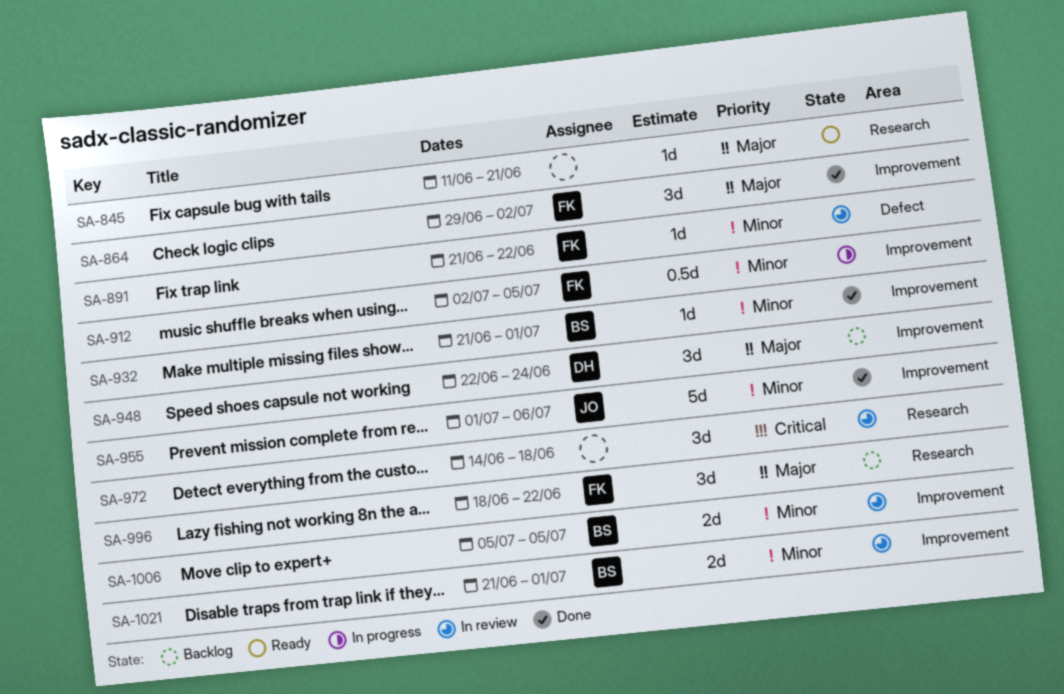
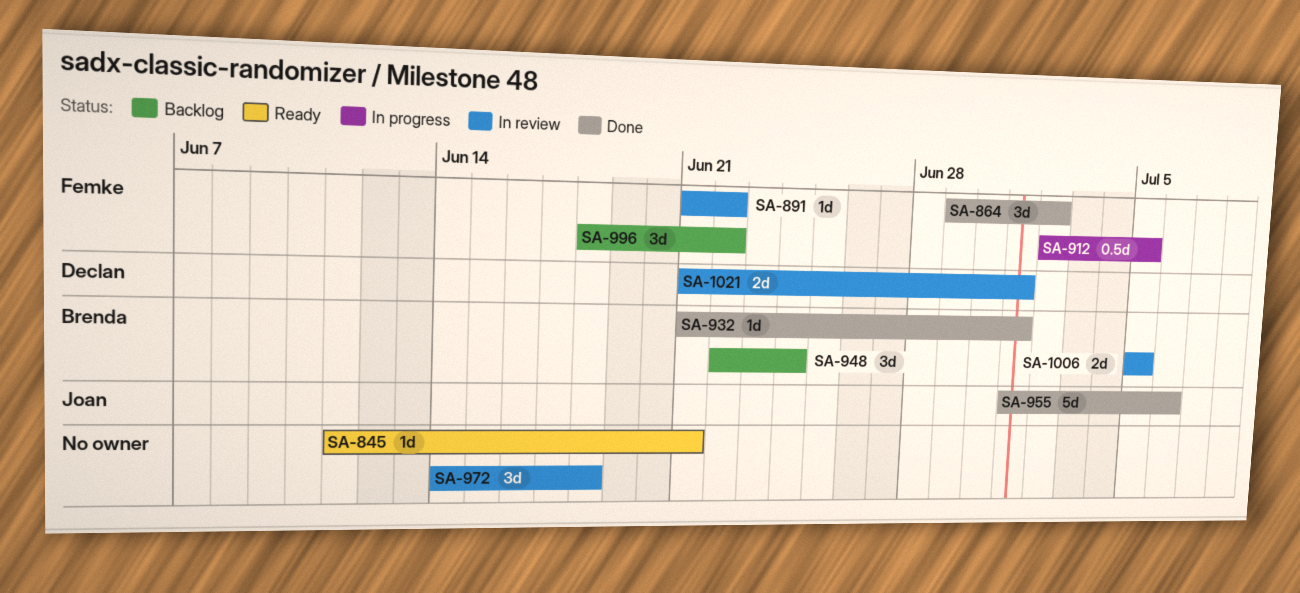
SA-948, owner: Declan -> Brenda
SA-1021, owner: Brenda -> Declan

